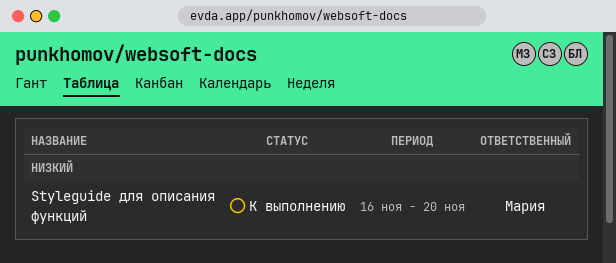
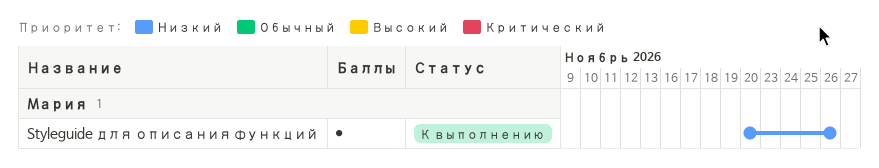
Styleguide для описания функций, start: Nov 16 -> Nov 20
Styleguide для описания функций, due: Nov 20 -> Nov 26

